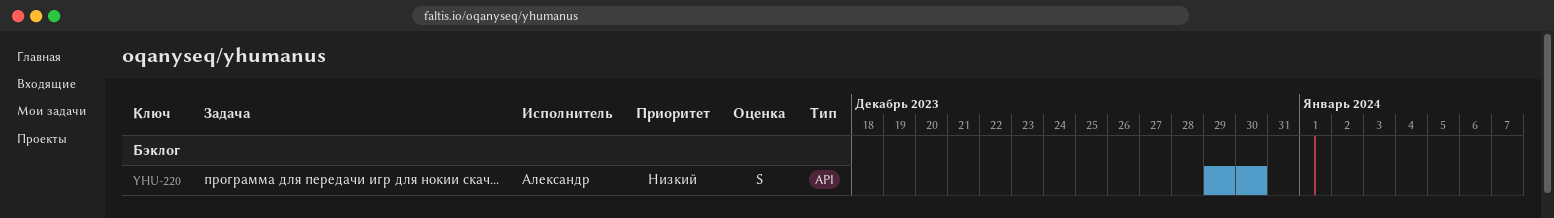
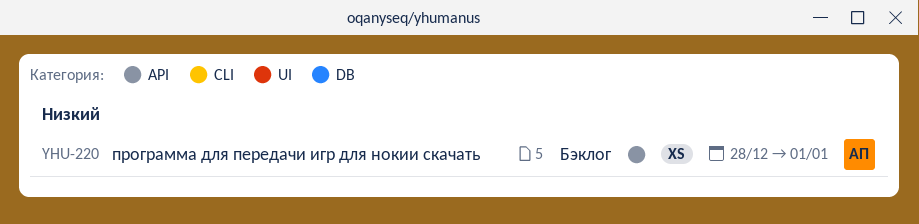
YHU-220, estimate: S -> XS
YHU-220, start: Dec 29 -> Dec 28
YHU-220, due: Dec 30 -> Jan 1

